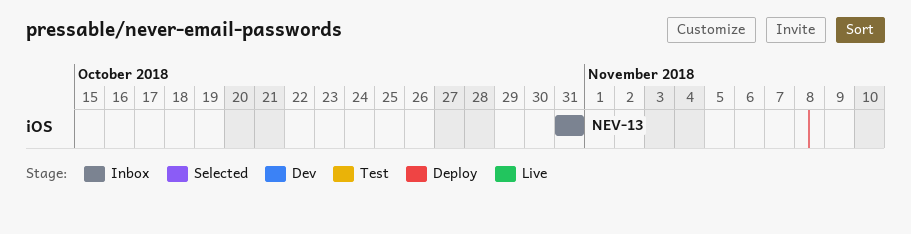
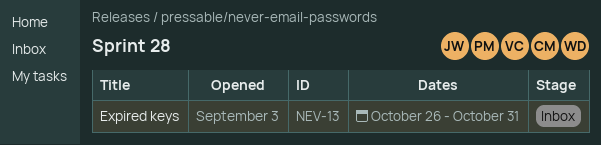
NEV-13, start: Oct 31 -> Oct 26

